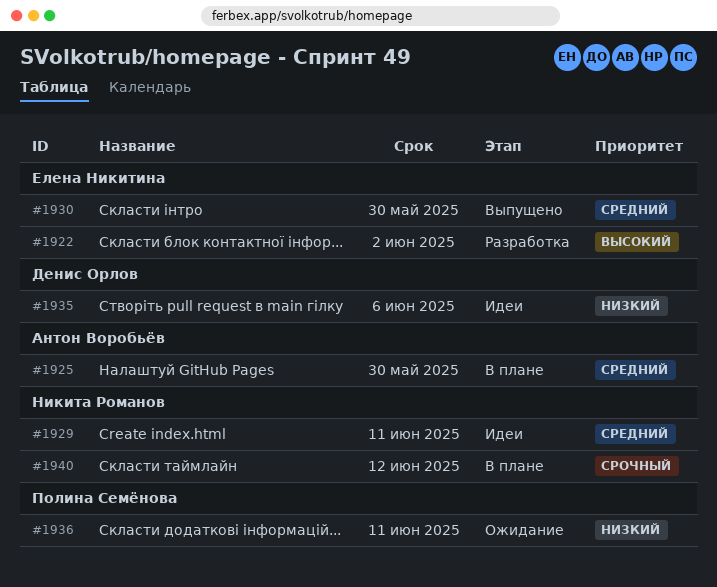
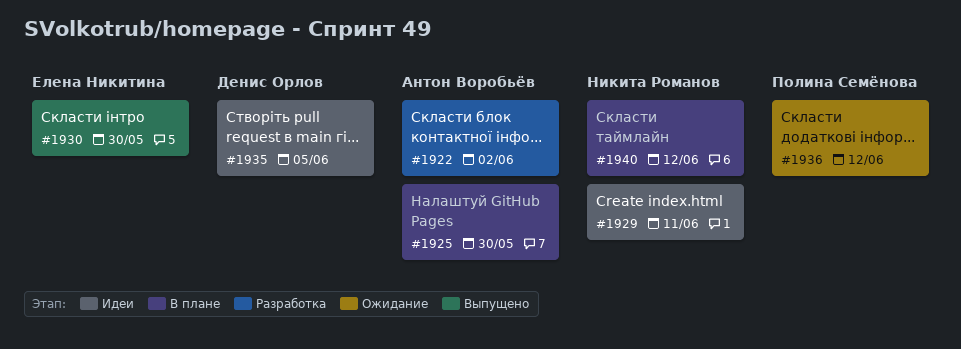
#1922, owner: Елена Никитина -> Антон Воробьёв
#1935, due: Jun 6 -> Jun 5
#1936, due: Jun 11 -> Jun 12

